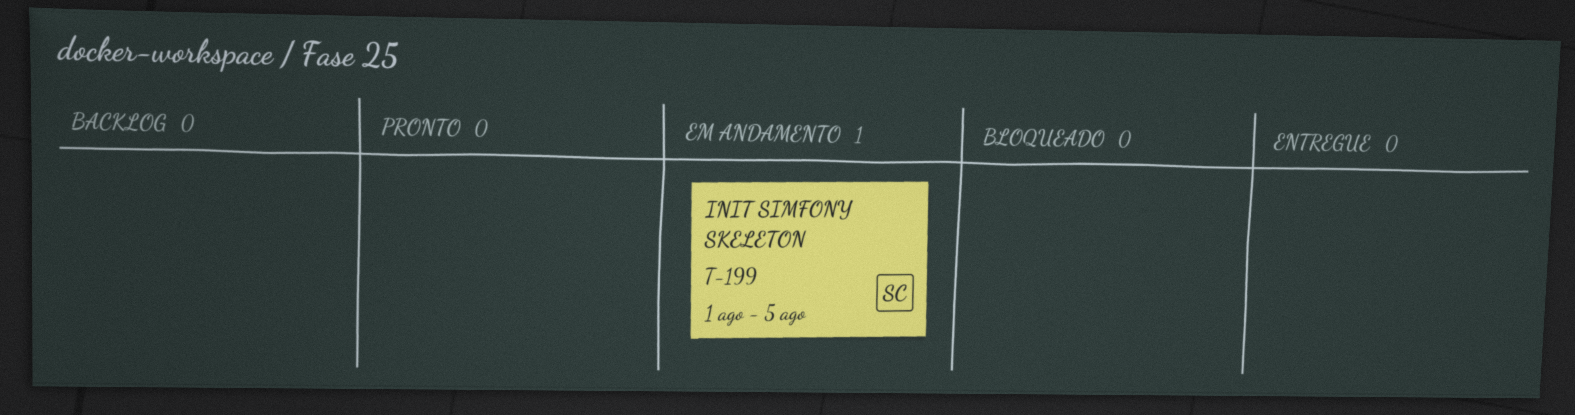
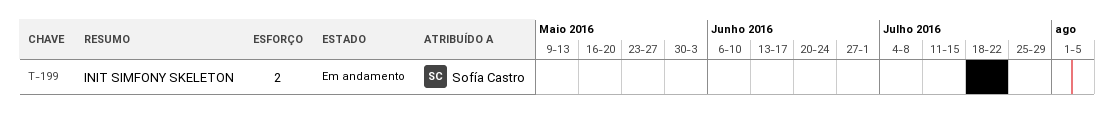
T-199, start: Aug 1 -> Jul 18
T-199, due: Aug 5 -> Jul 22

